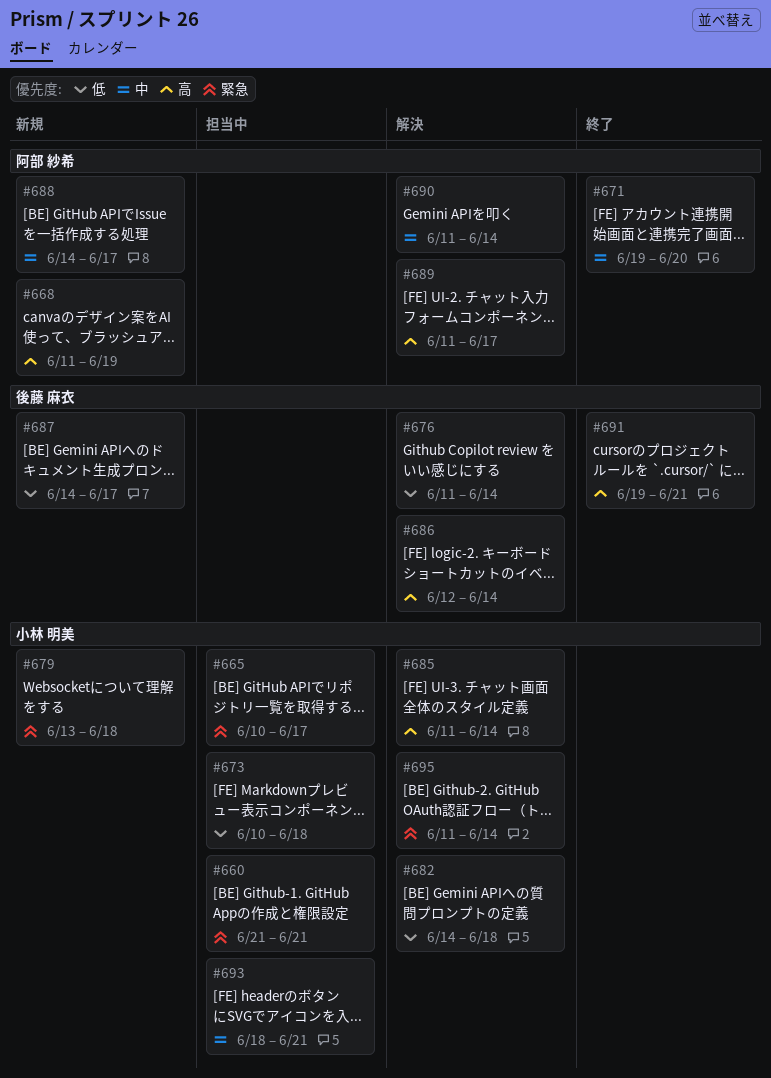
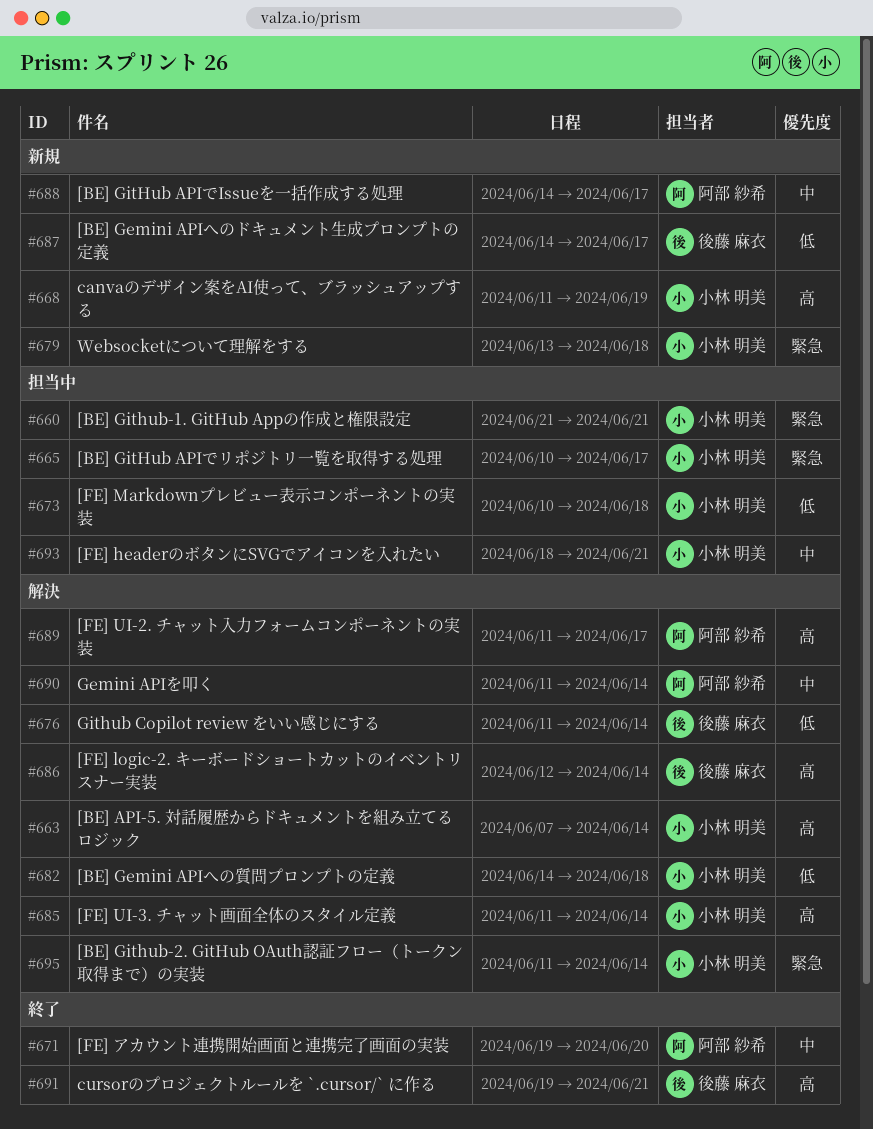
#663: none -> present
#668, owner: 阿部 紗希 -> 小林 明美

